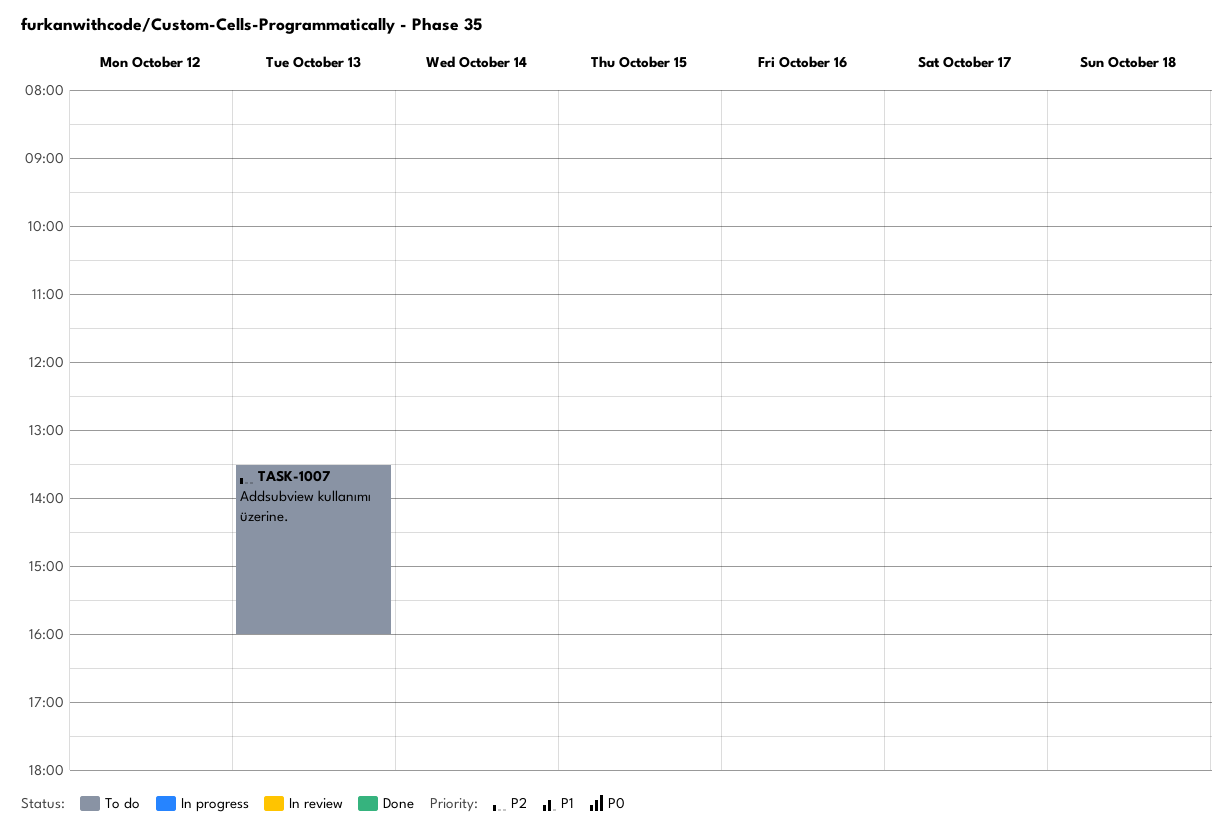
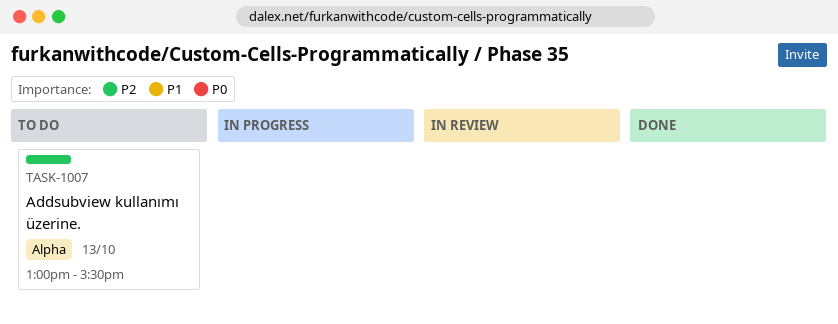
TASK-1007, begins: 13:30 -> 13:00
TASK-1007, ends: 16:00 -> 15:30

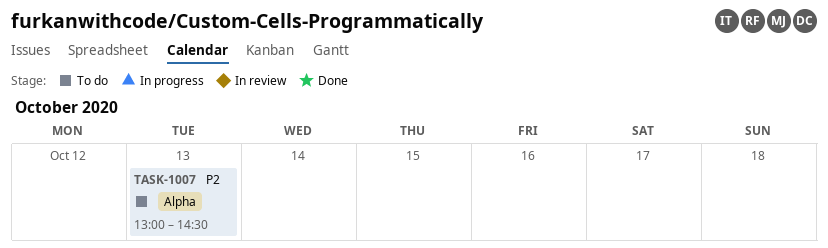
TASK-1007, ends: 15:30 -> 14:30

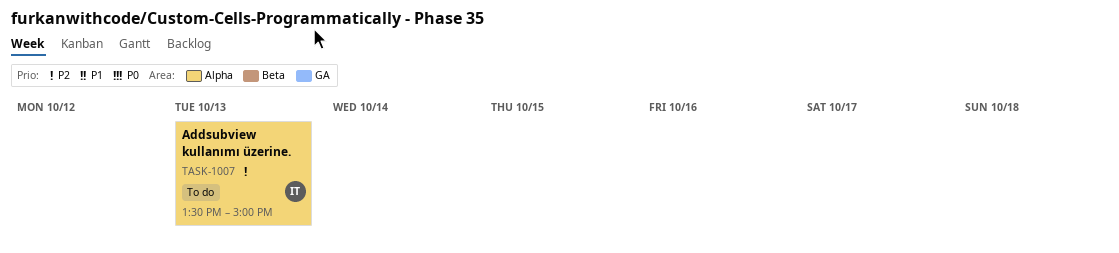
TASK-1007, begins: 13:00 -> 13:30
TASK-1007, ends: 14:30 -> 15:00

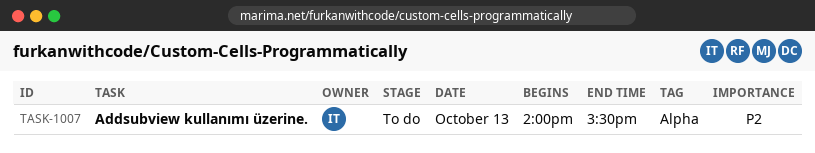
TASK-1007, begins: 13:30 -> 14:00
TASK-1007, ends: 15:00 -> 15:30

